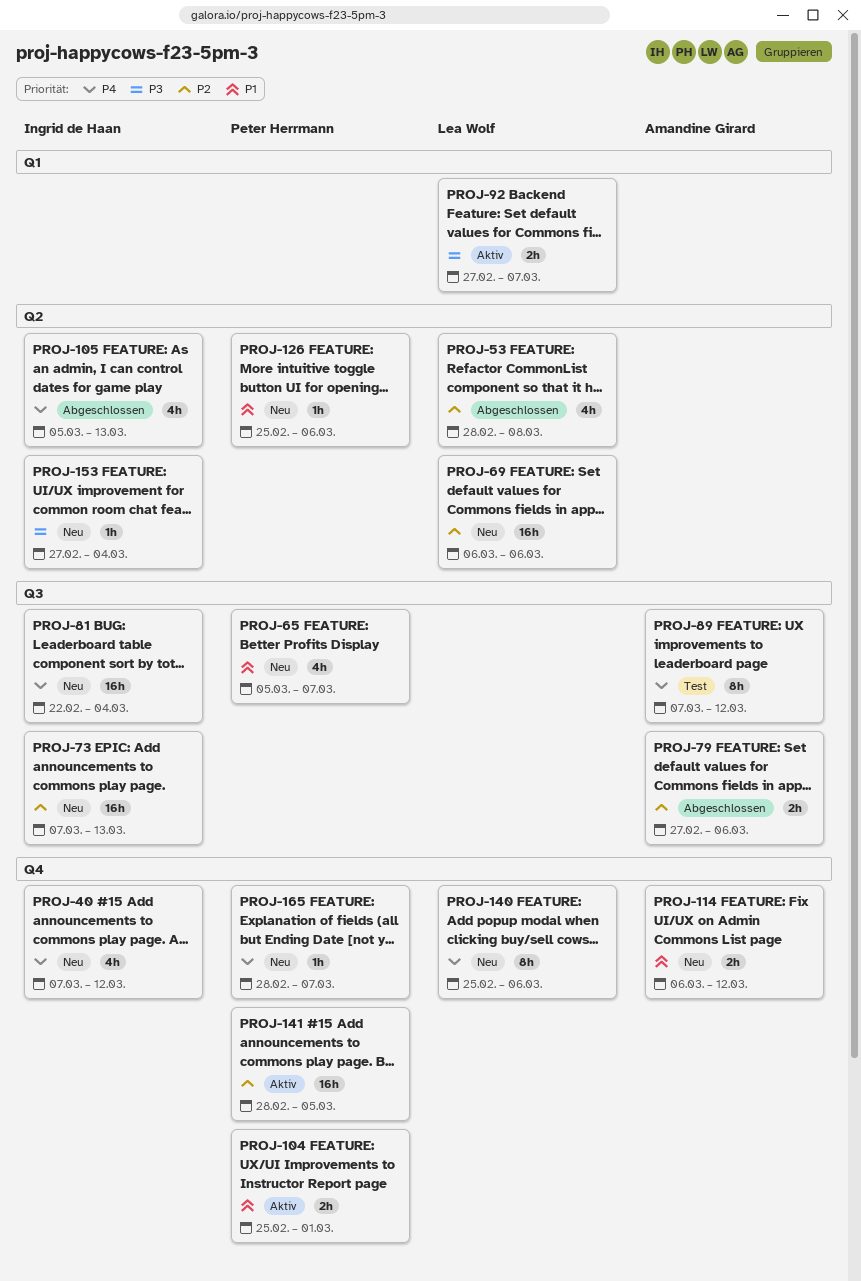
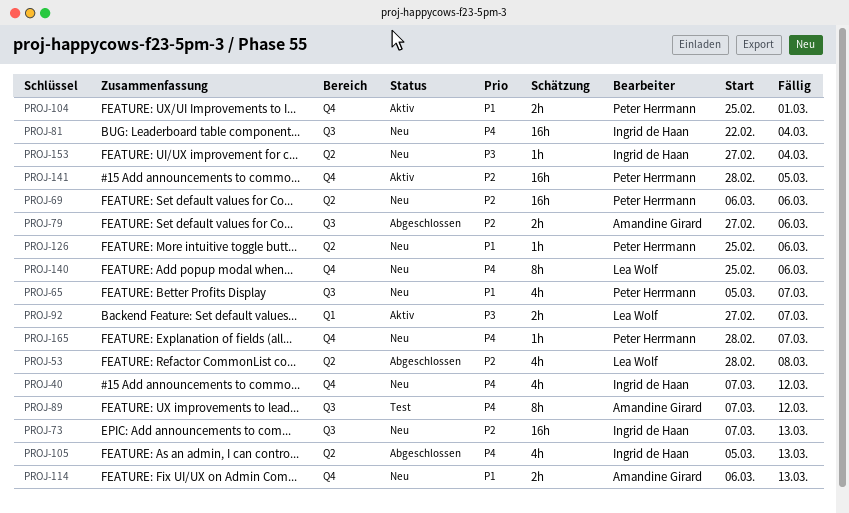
PROJ-69, owner: Lea Wolf -> Peter Herrmann
PROJ-114, due: Mar 12 -> Mar 13

